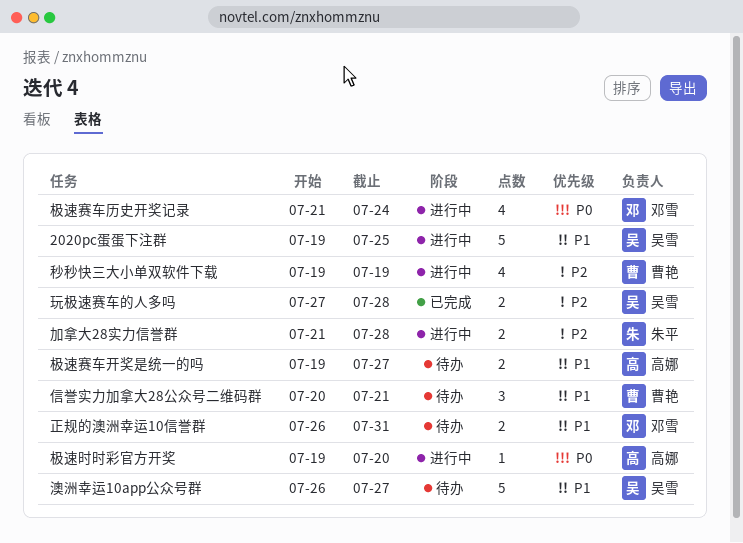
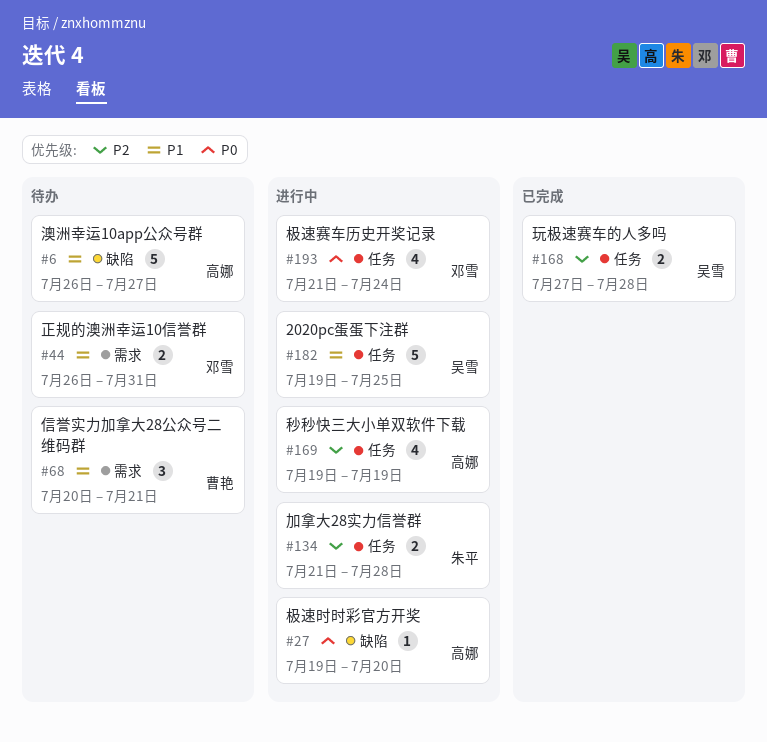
极速赛车开奖是统一的吗: present -> none
澳洲幸运10app公众号群, owner: 吴雪 -> 高娜
秒秒快三大小单双软件下载, owner: 曹艳 -> 高娜

